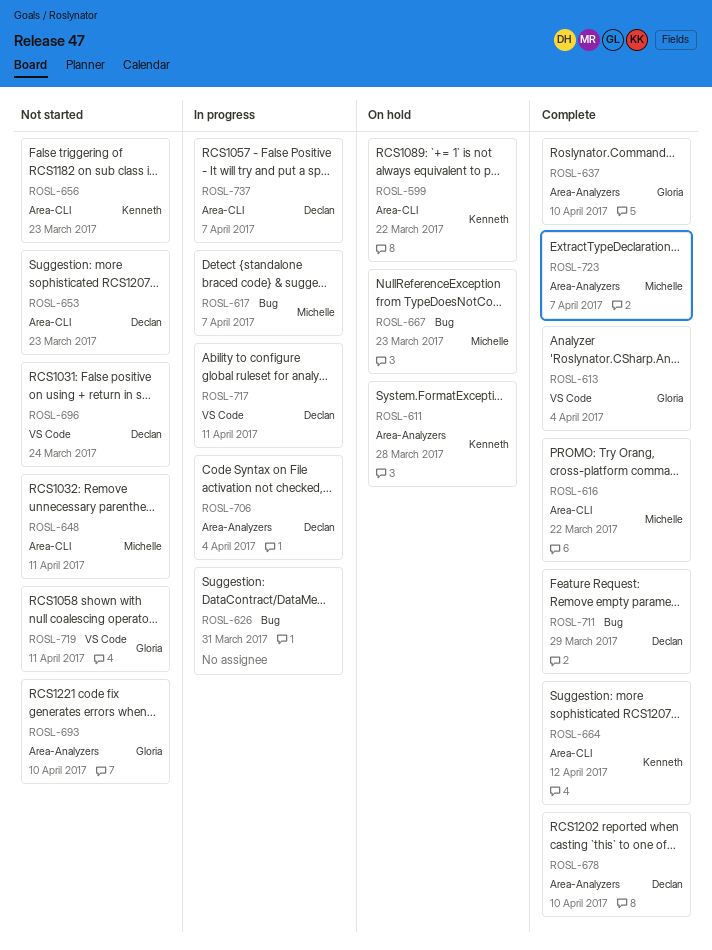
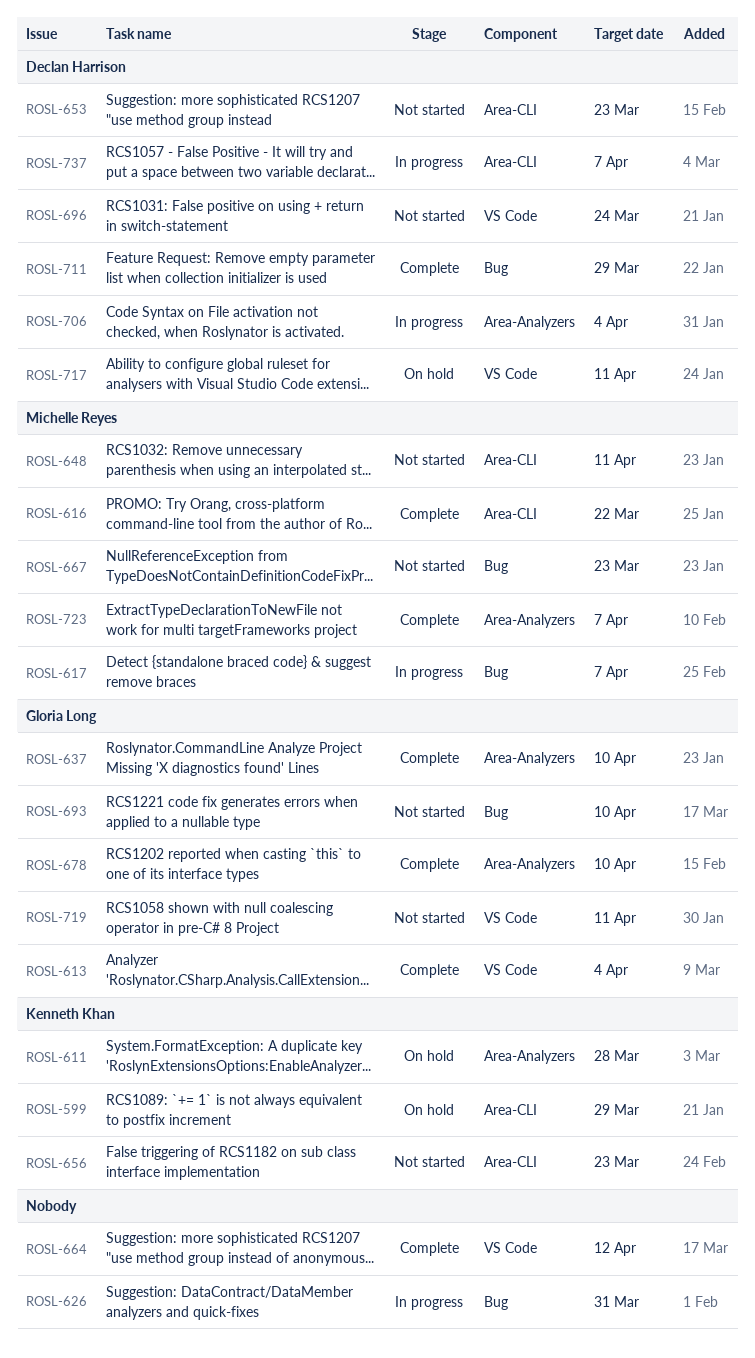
ROSL-599, due: Mar 22 -> Mar 29
ROSL-664, owner: Kenneth Khan -> none
ROSL-664, label: Area-CLI -> VS Code
ROSL-667, status: On hold -> Not started
ROSL-678, owner: Declan Harrison -> Gloria Long
ROSL-693, label: Area-Analyzers -> Bug
ROSL-717, status: In progress -> On hold

